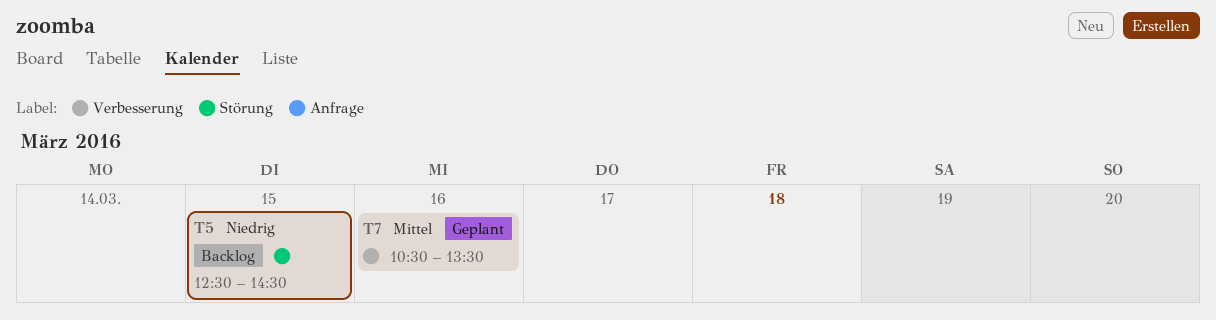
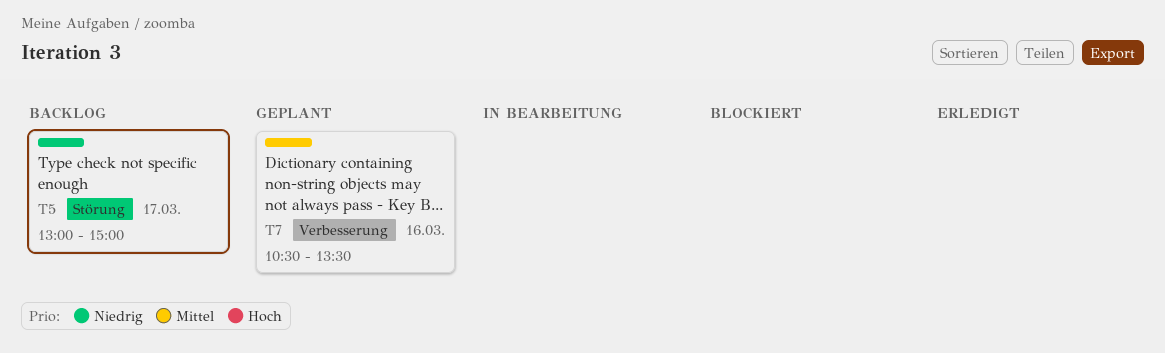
T5, day: Mar 15 -> Mar 17
T5, begins: 12:30 -> 13:00
T5, ends: 14:30 -> 15:00

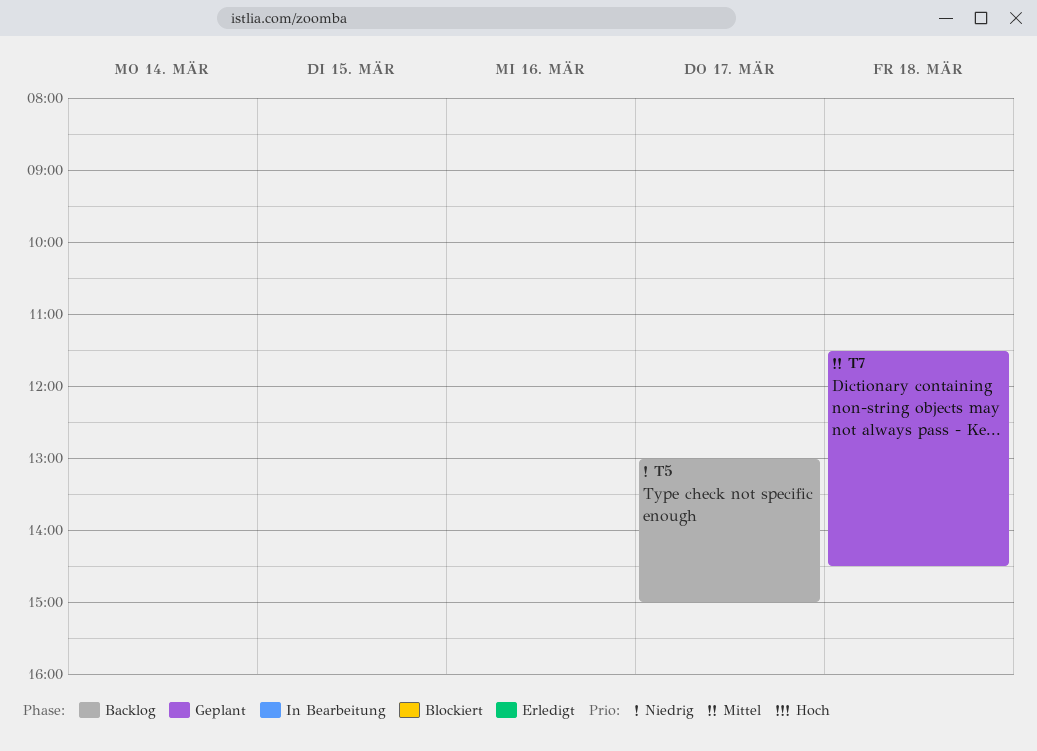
T7, day: Mar 16 -> Mar 18
T7, begins: 10:30 -> 11:30
T7, ends: 13:30 -> 14:30

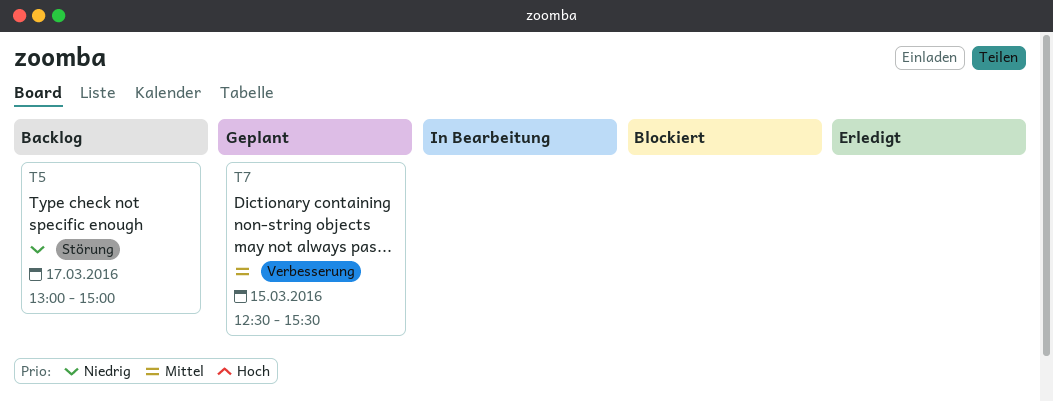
T7, day: Mar 18 -> Mar 15
T7, begins: 11:30 -> 12:30
T7, ends: 14:30 -> 15:30

